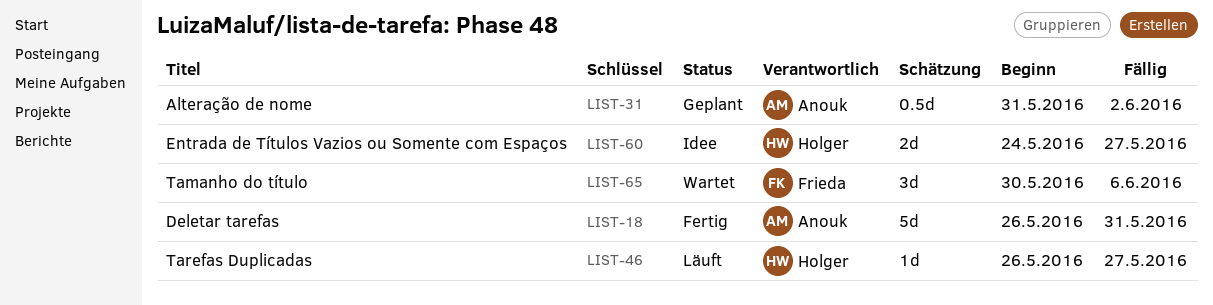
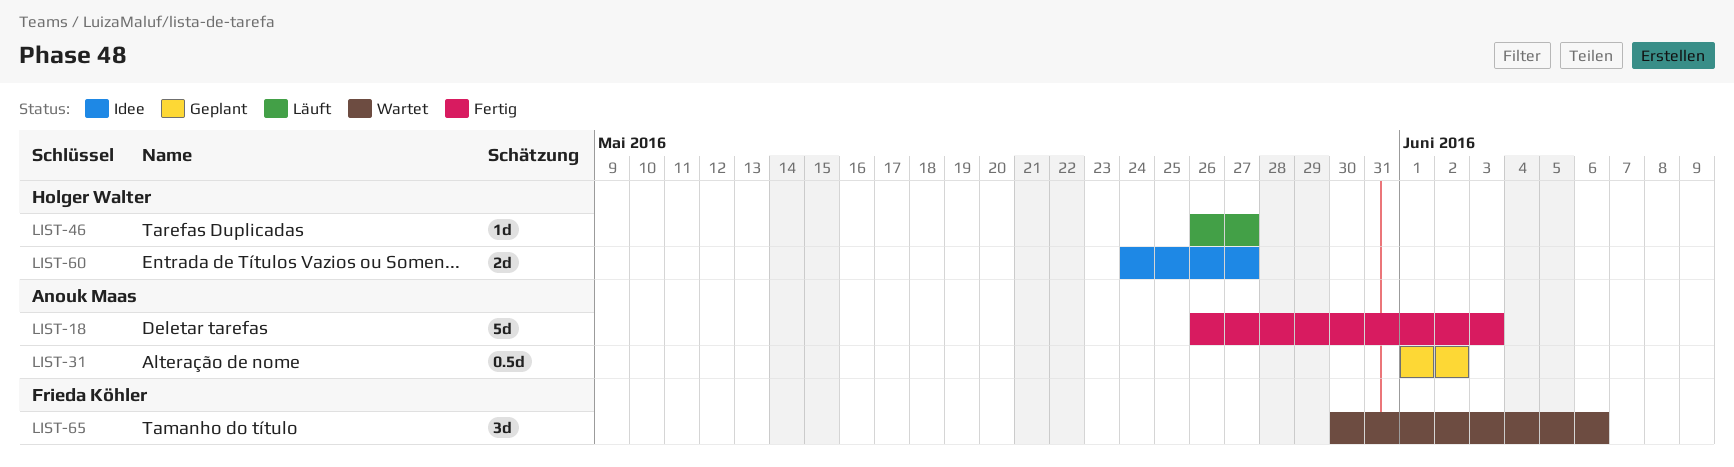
LIST-18, due: May 31 -> Jun 3
LIST-31, start: May 31 -> Jun 1

